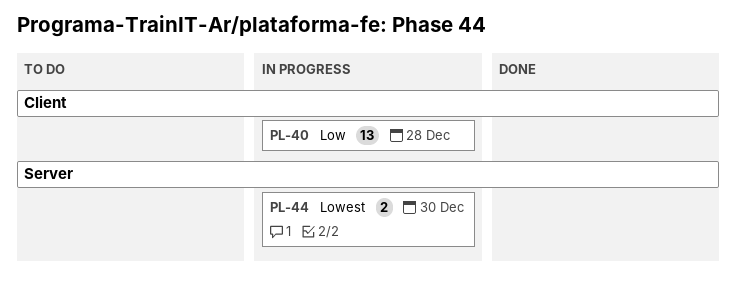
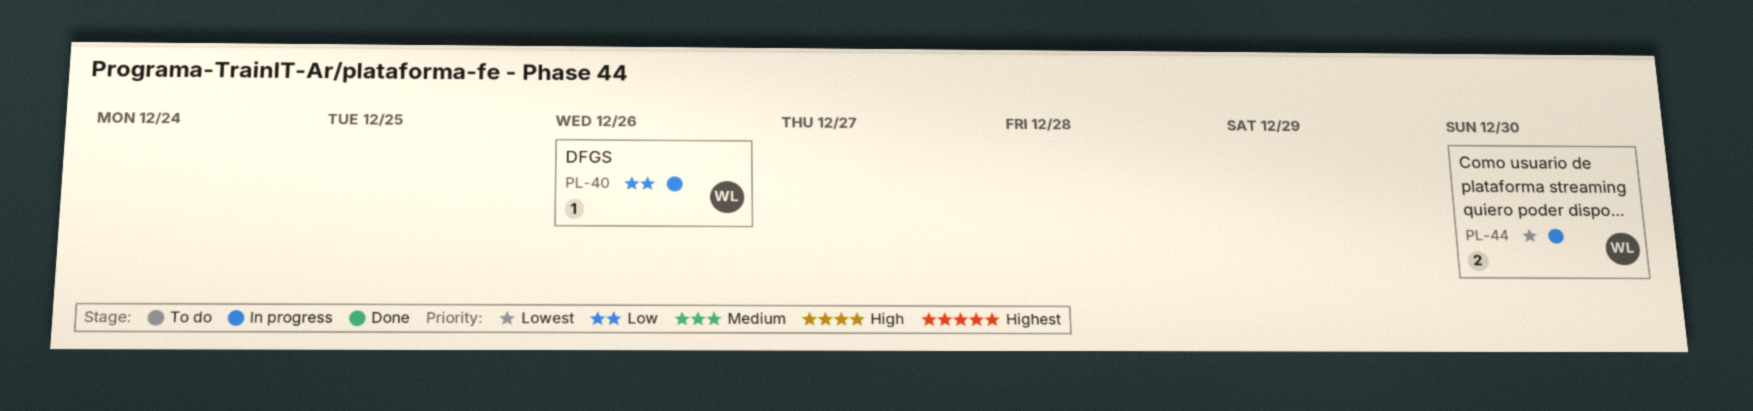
PL-40, estimate: 13 -> 1
PL-40, due: Dec 28 -> Dec 26

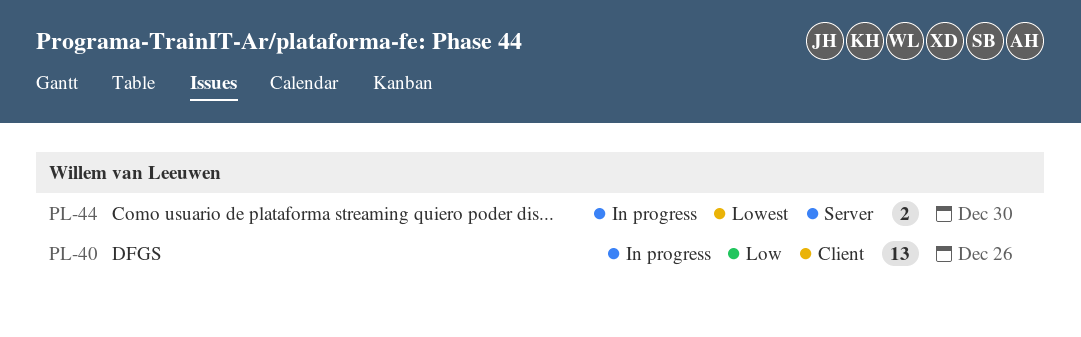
PL-40, estimate: 1 -> 13

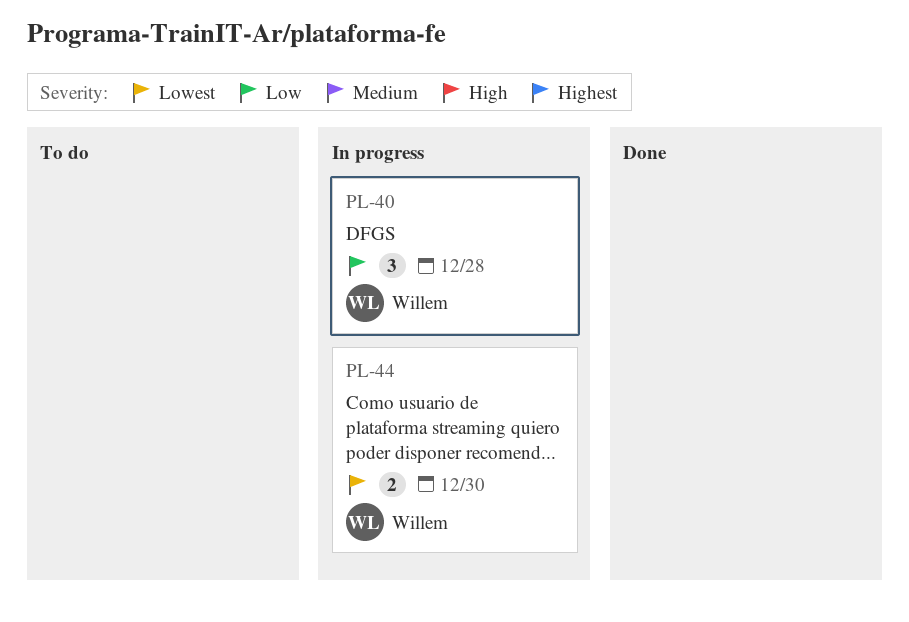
PL-40, estimate: 13 -> 3
PL-40, due: Dec 26 -> Dec 28

